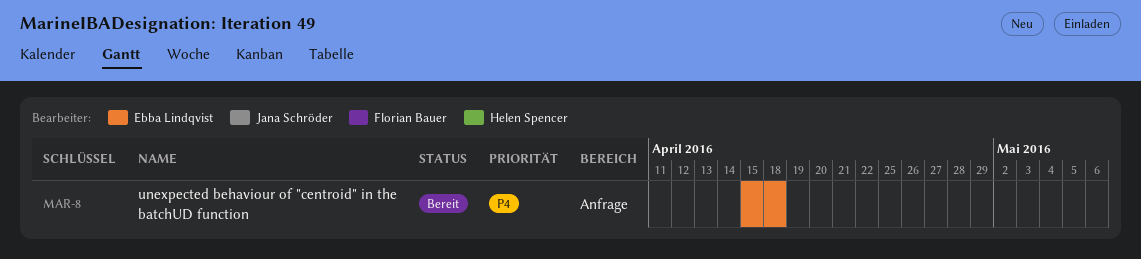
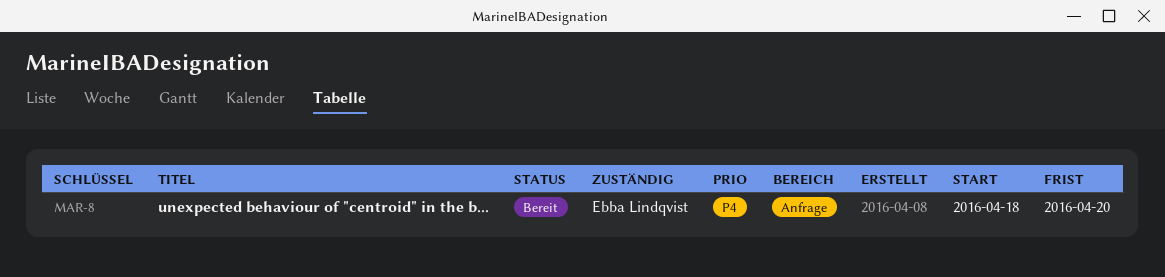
MAR-8, start: Apr 15 -> Apr 18
MAR-8, due: Apr 18 -> Apr 20

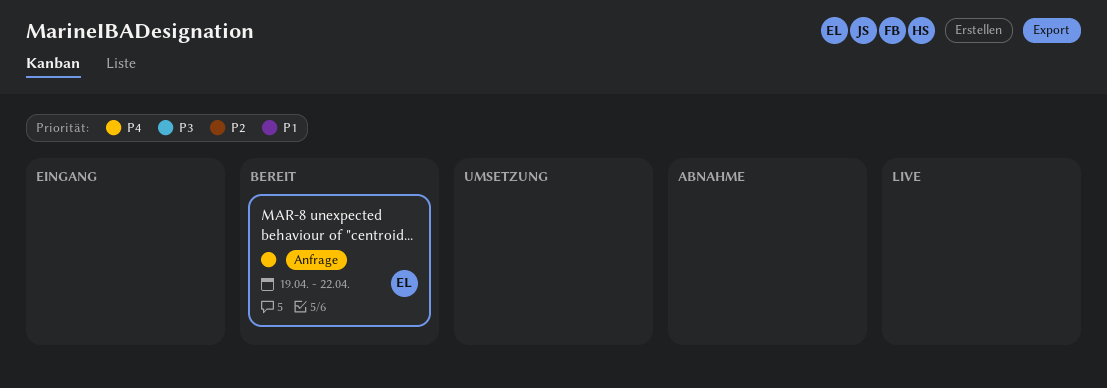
MAR-8, start: Apr 18 -> Apr 19
MAR-8, due: Apr 20 -> Apr 22

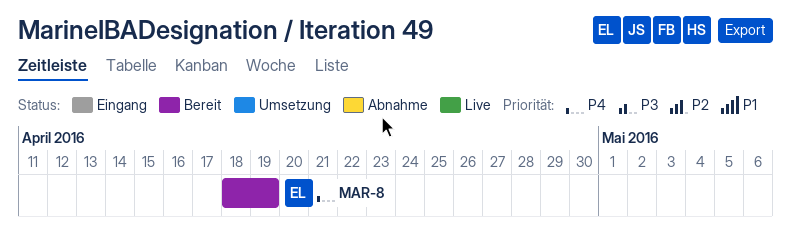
MAR-8, start: Apr 19 -> Apr 18
MAR-8, due: Apr 22 -> Apr 19

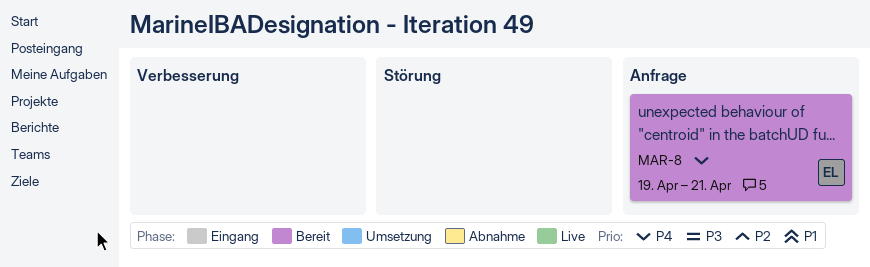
MAR-8, start: Apr 18 -> Apr 19
MAR-8, due: Apr 19 -> Apr 21

